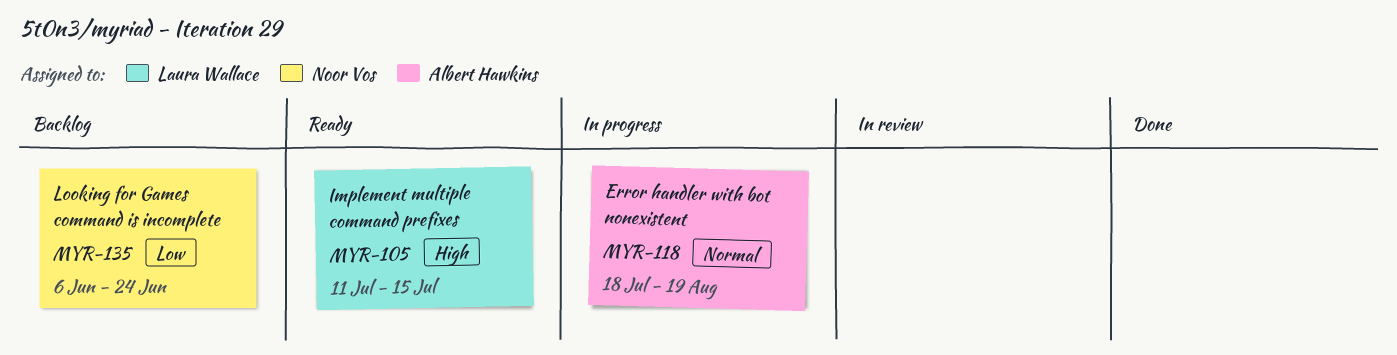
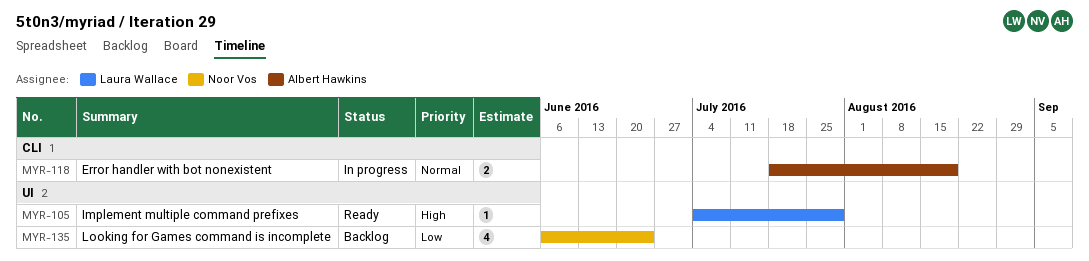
MYR-105, start: Jul 11 -> Jul 4
MYR-105, due: Jul 15 -> Jul 29

